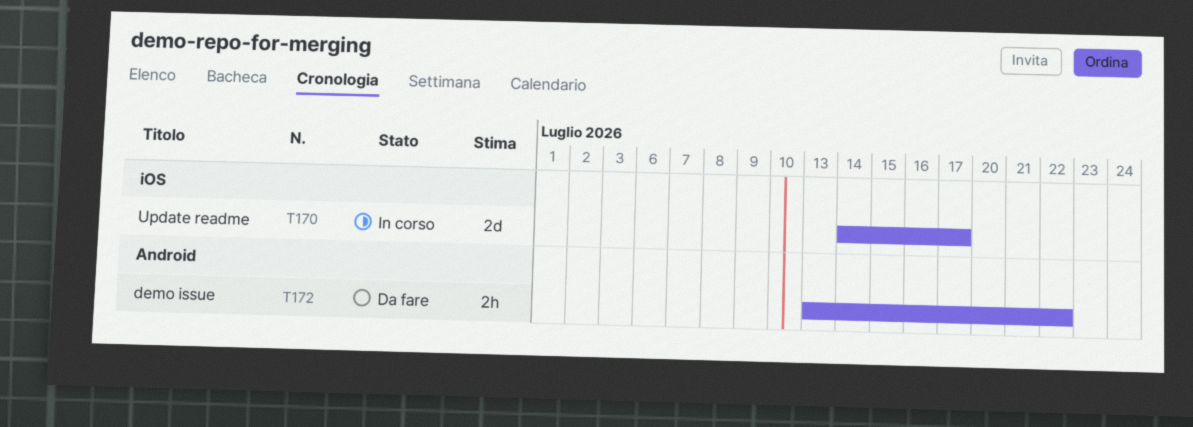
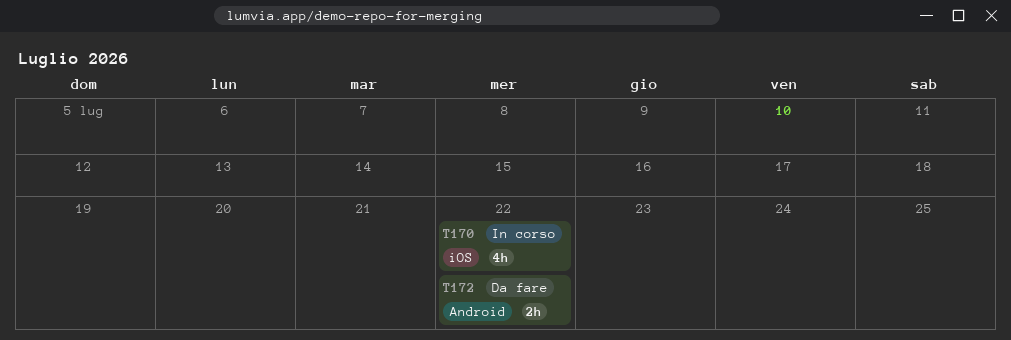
T170, estimate: 2d -> 4h
T170, due: Jul 17 -> Jul 22

